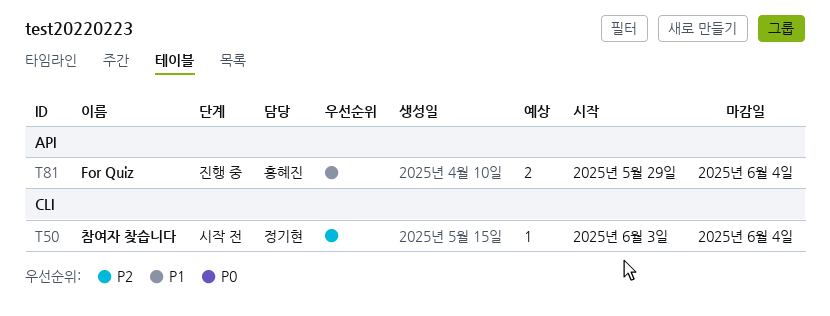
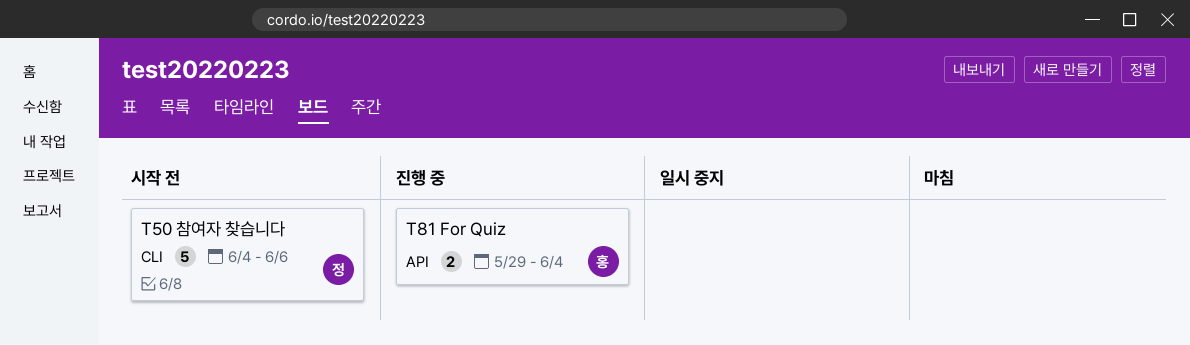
T50, estimate: 1 -> 5
T50, start: Jun 3 -> Jun 4
T50, due: Jun 4 -> Jun 6

